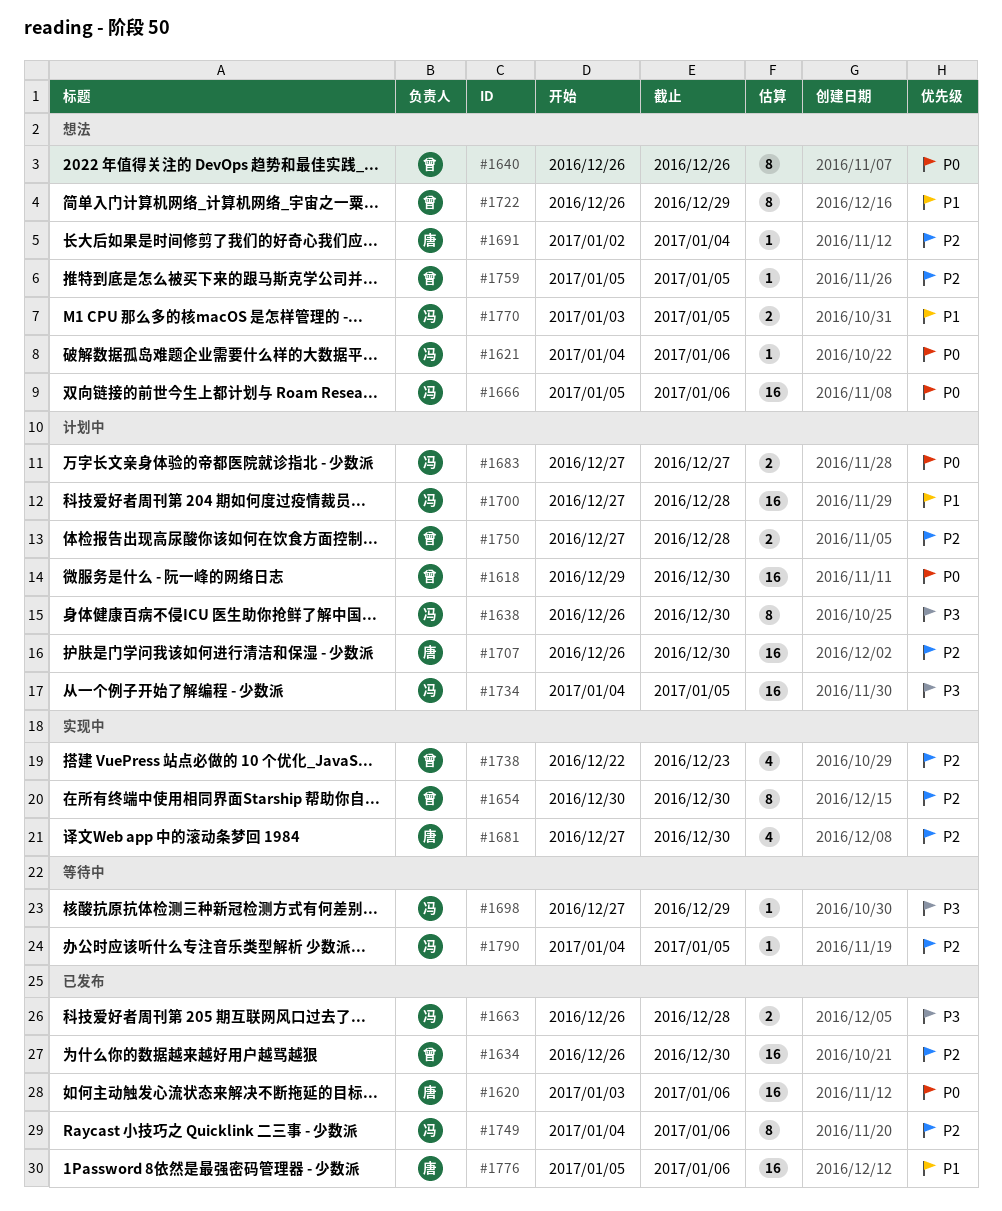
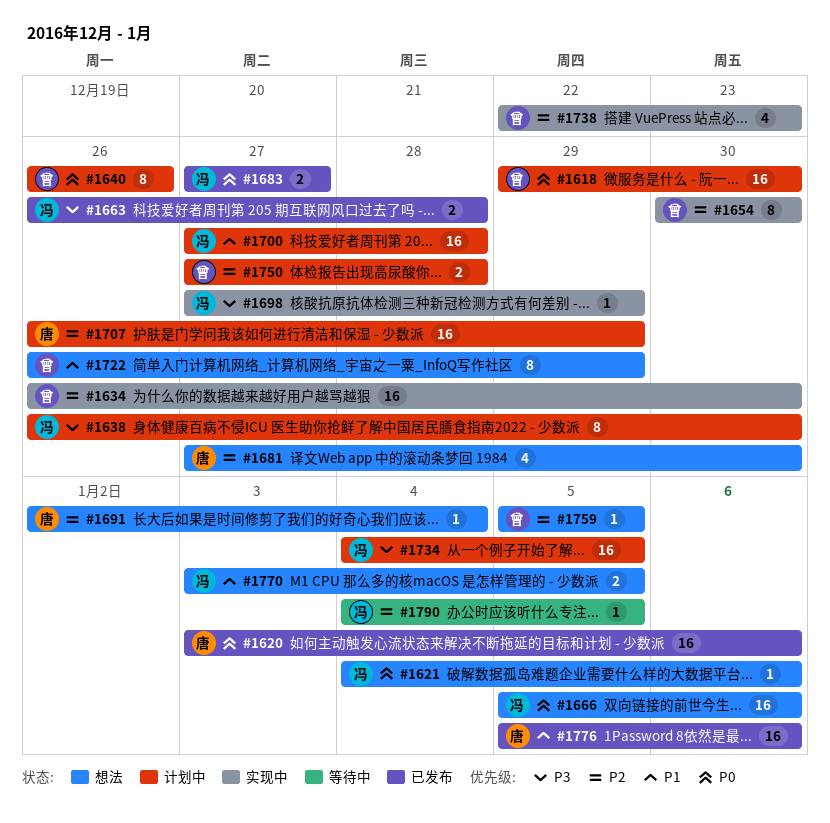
#1634, status: 已发布 -> 实现中
#1640, status: 想法 -> 计划中
#1681, status: 实现中 -> 想法
#1683, status: 计划中 -> 已发布
#1698, status: 等待中 -> 实现中
#1707, due: Dec 30 -> Dec 29
#1749: present -> none

